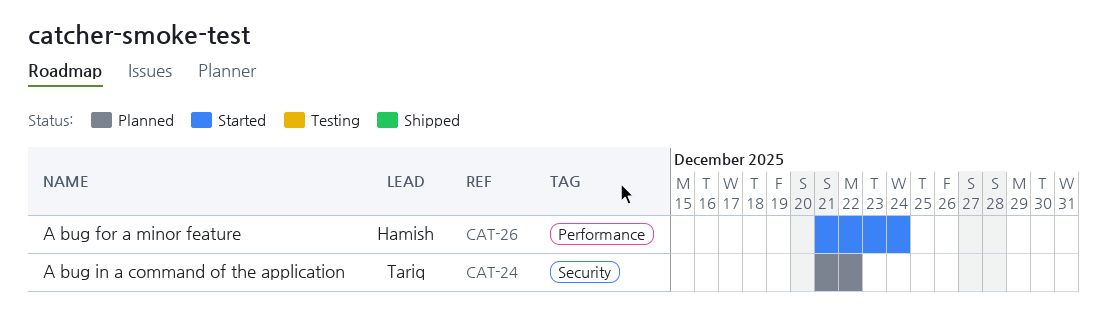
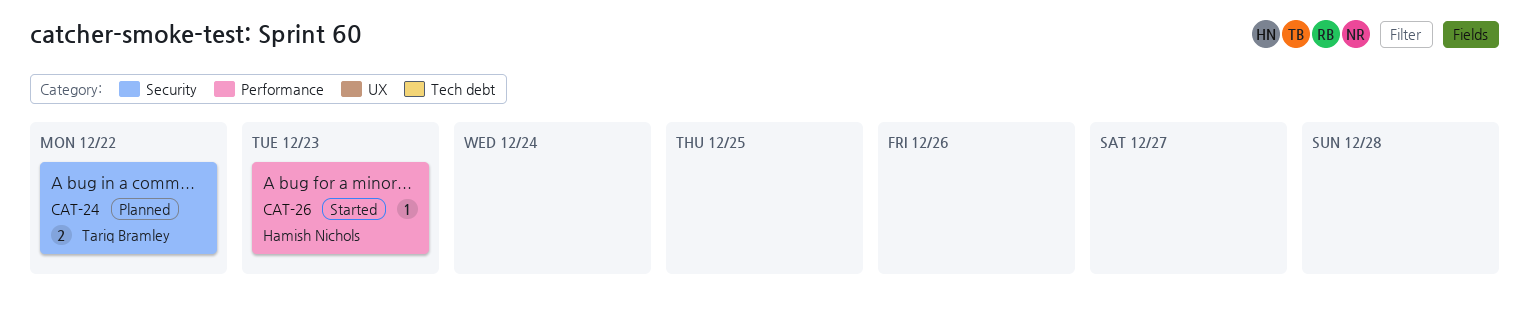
CAT-26, due: Dec 24 -> Dec 23

